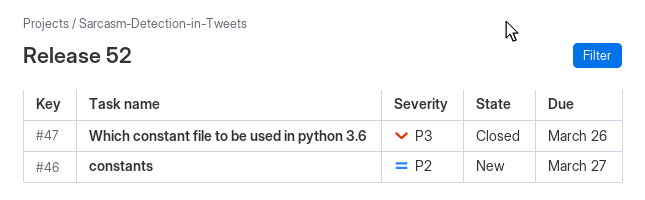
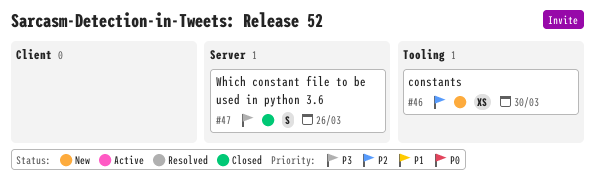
#46, due: Mar 27 -> Mar 30

